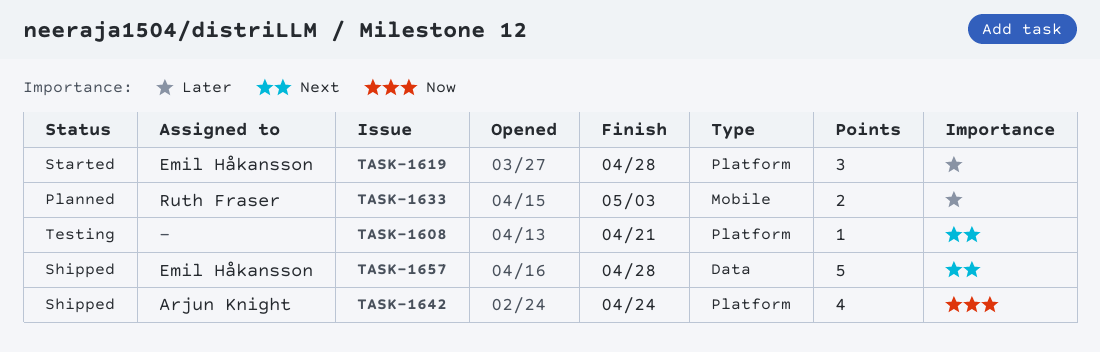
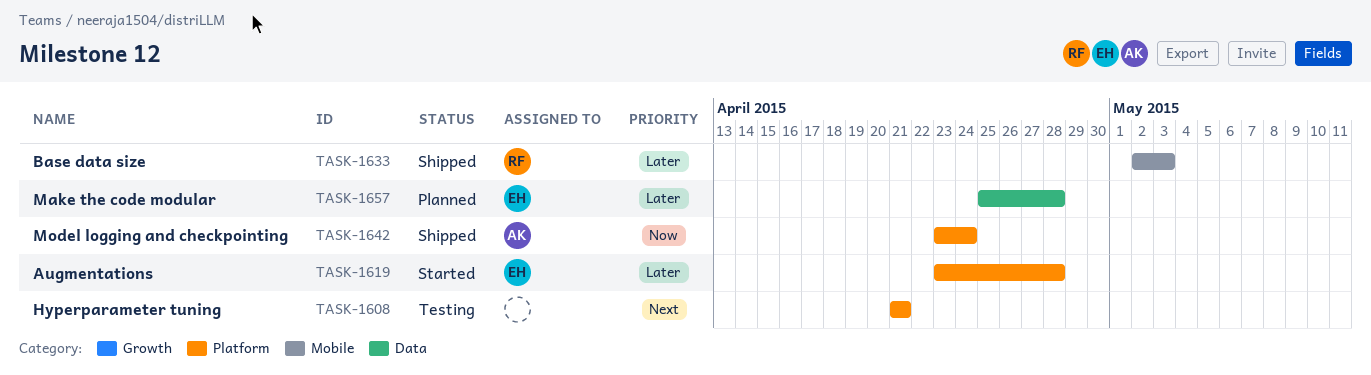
TASK-1633, status: Planned -> Shipped
TASK-1657, status: Shipped -> Planned
TASK-1657, priority: Next -> Later

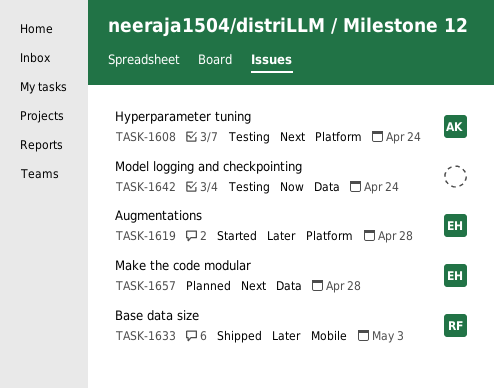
TASK-1608, owner: none -> AK
TASK-1608, due: Apr 21 -> Apr 24
TASK-1642, status: Shipped -> Testing
TASK-1642, owner: AK -> none
TASK-1642, label: Platform -> Data
TASK-1657, priority: Later -> Next

